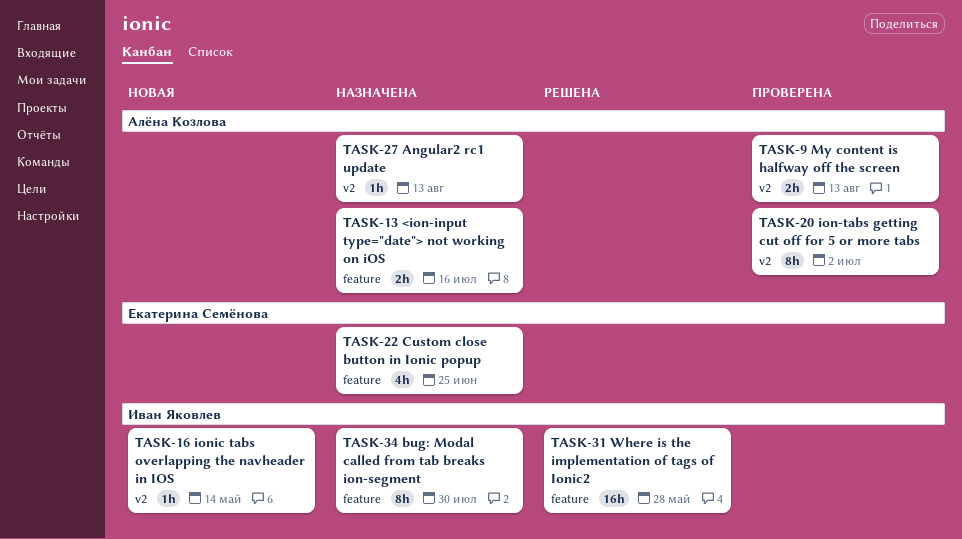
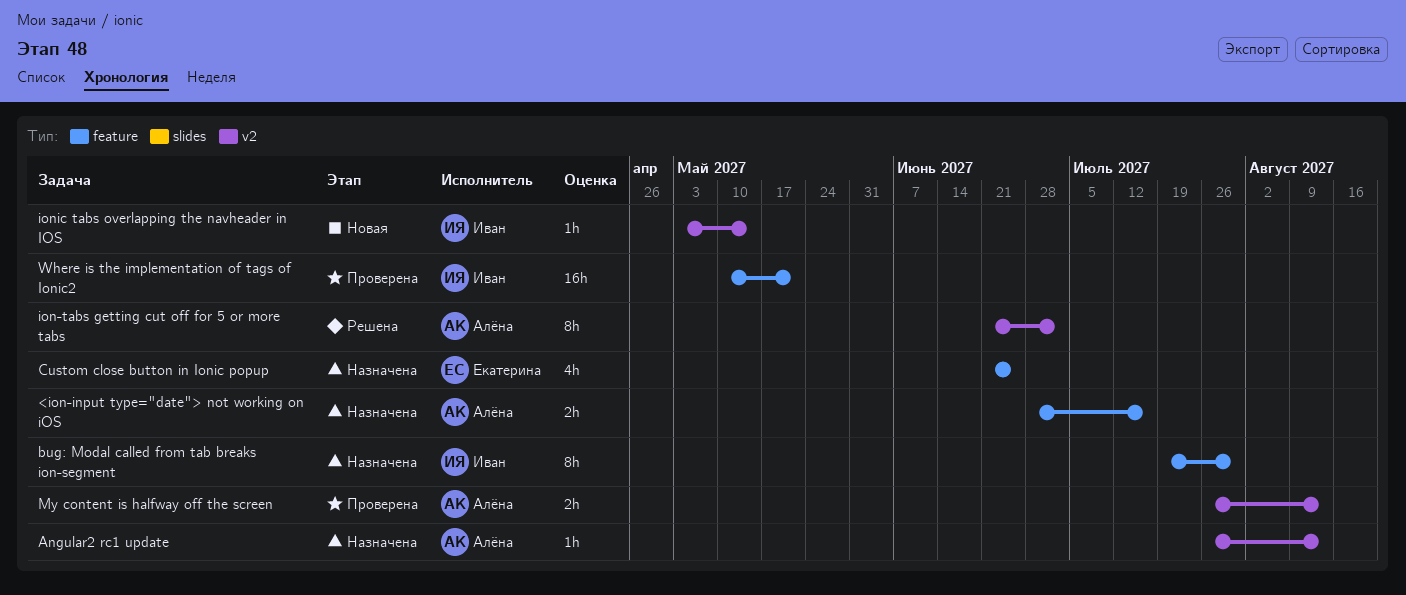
ion-tabs getting cut off for 5 or more tabs, status: Проверена -> Решена
Where is the implementation of tags of Ionic2, status: Решена -> Проверена
Where is the implementation of tags of Ionic2, due: May 28 -> May 21

